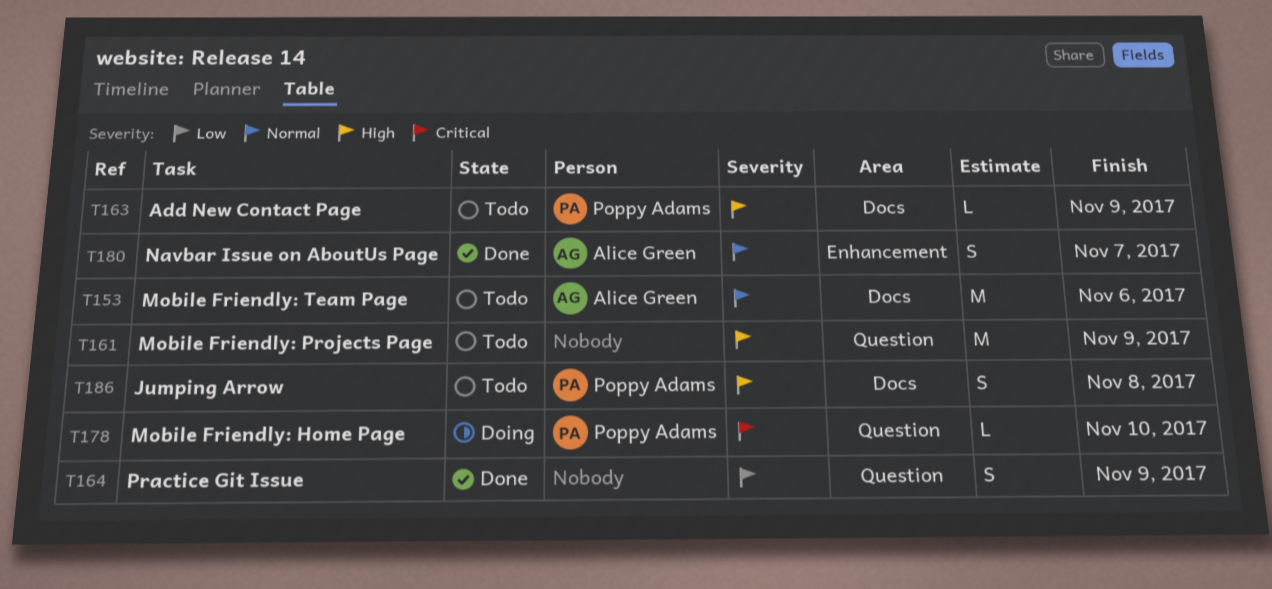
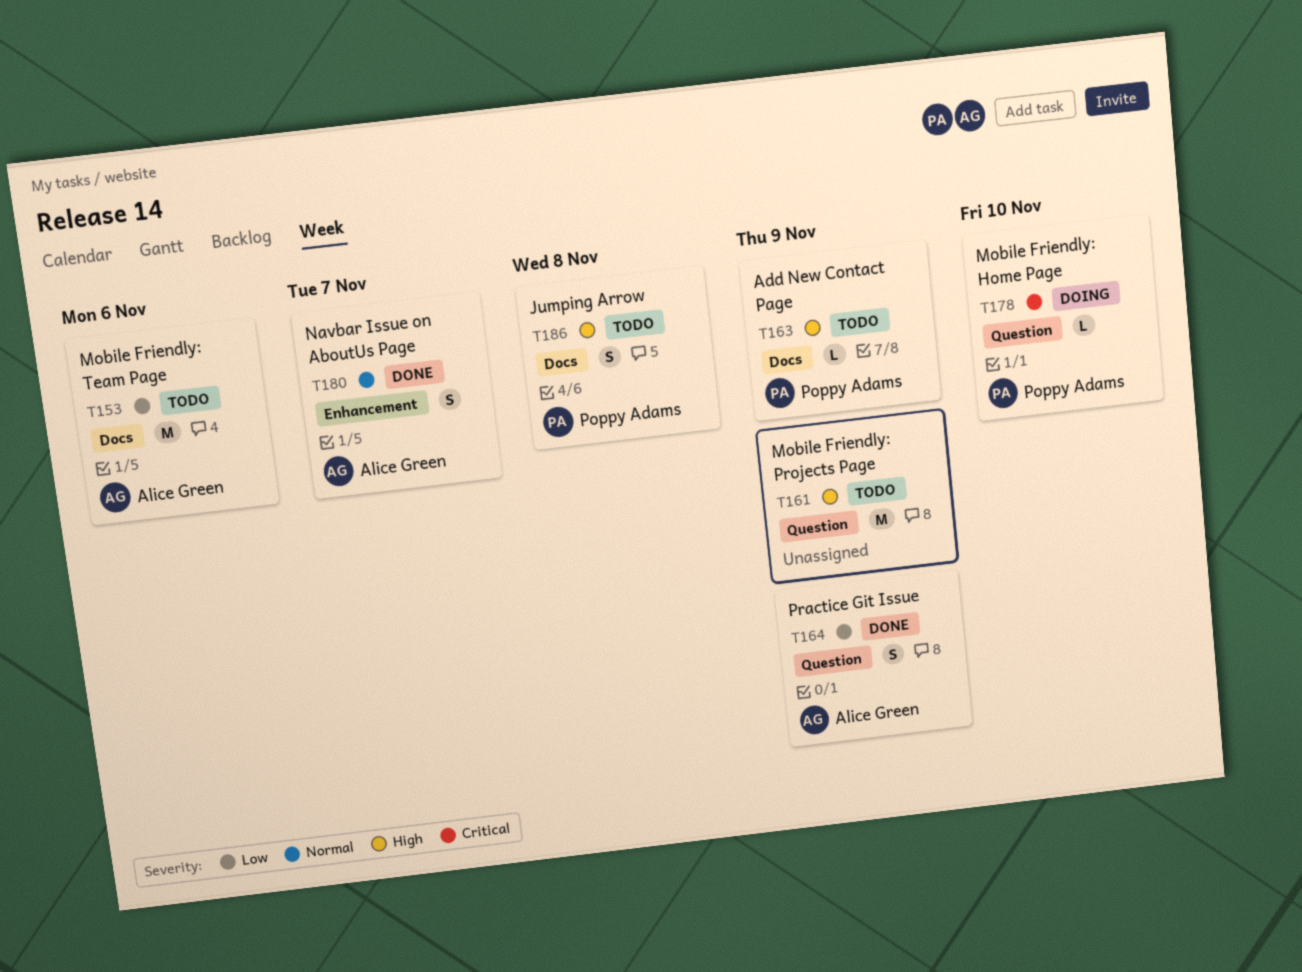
T153, priority: Normal -> Low
T164, owner: none -> Alice Green

